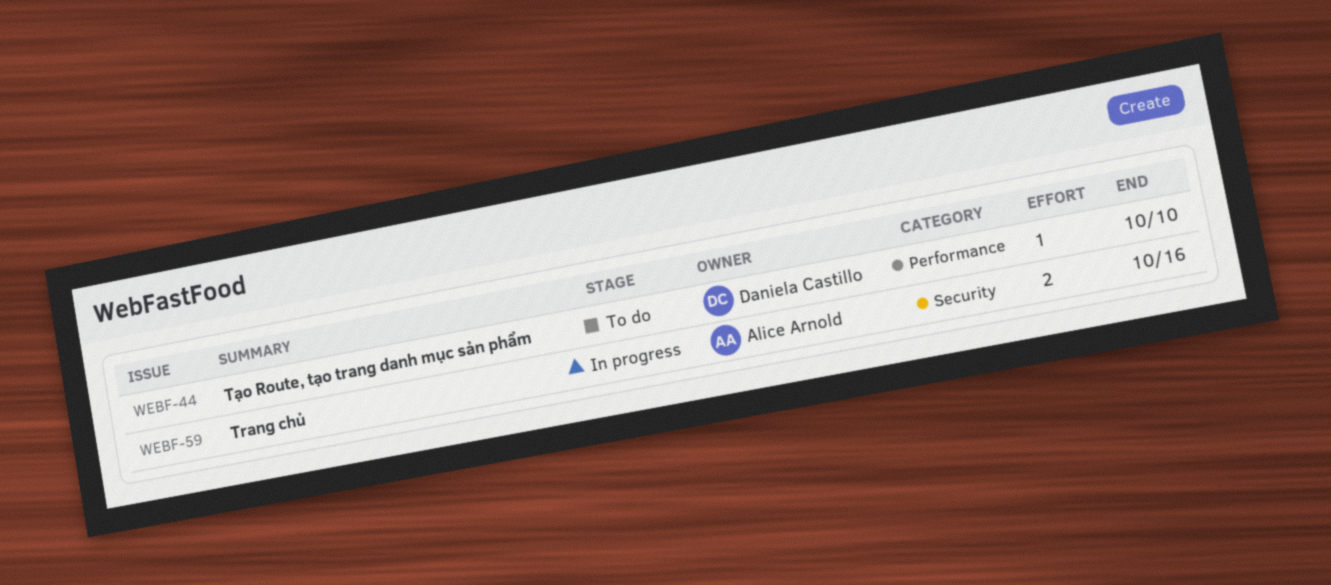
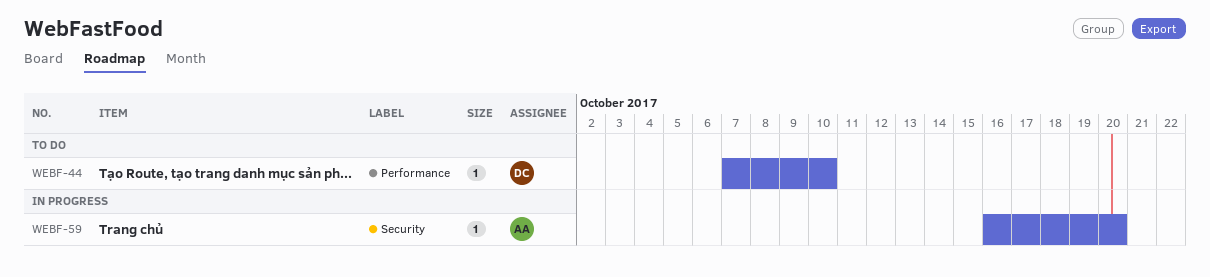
WEBF-59, estimate: 2 -> 1
WEBF-59, due: Oct 16 -> Oct 20

